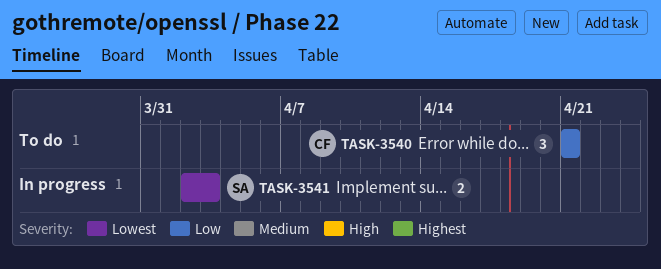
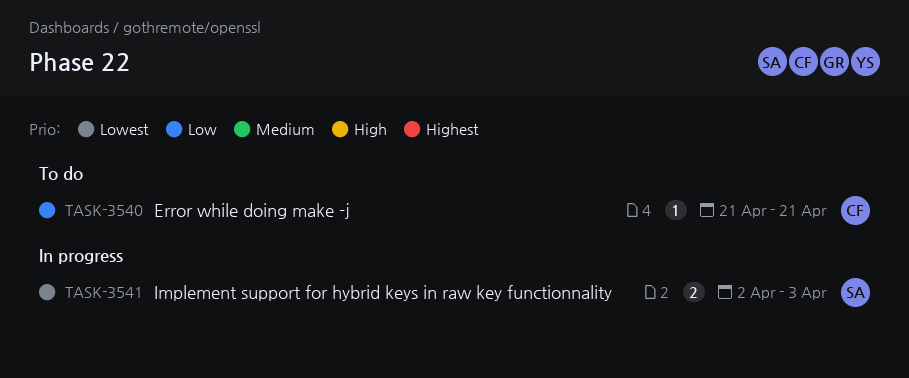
TASK-3540, estimate: 3 -> 1

